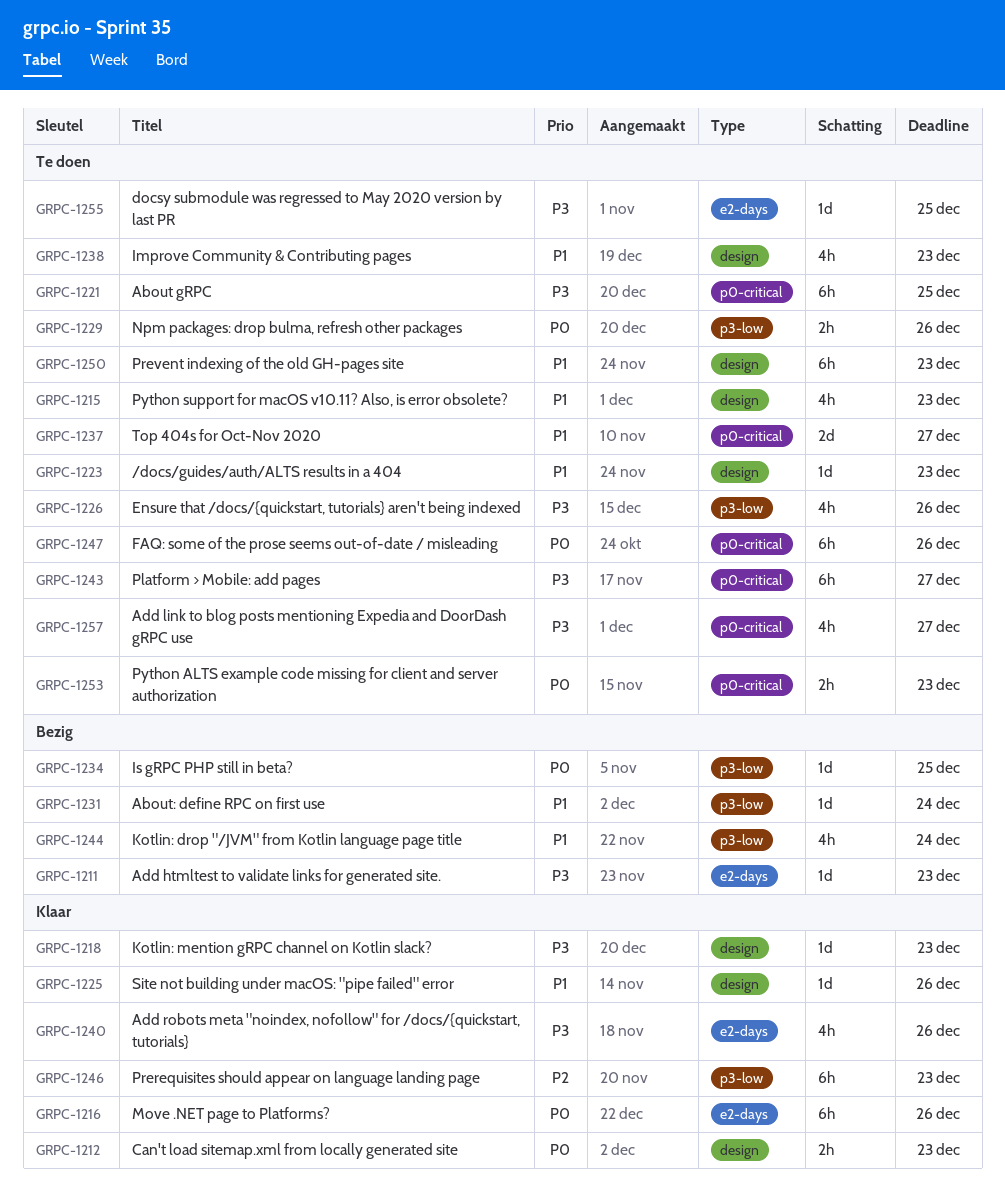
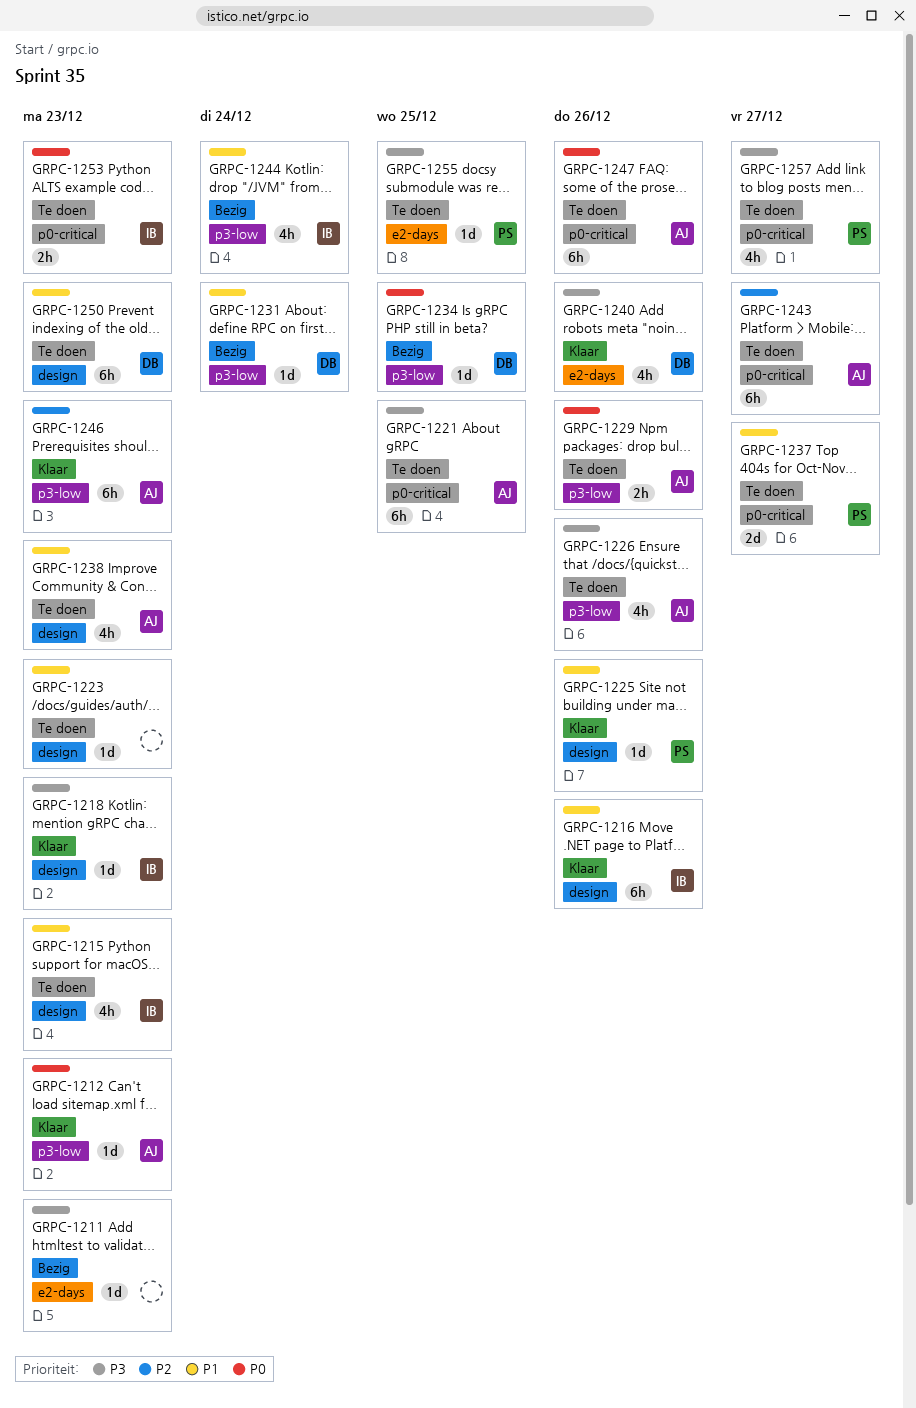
GRPC-1212, label: design -> p3-low
GRPC-1212, estimate: 2h -> 1d
GRPC-1216, priority: P0 -> P1
GRPC-1216, label: e2-days -> design
GRPC-1243, priority: P3 -> P2

